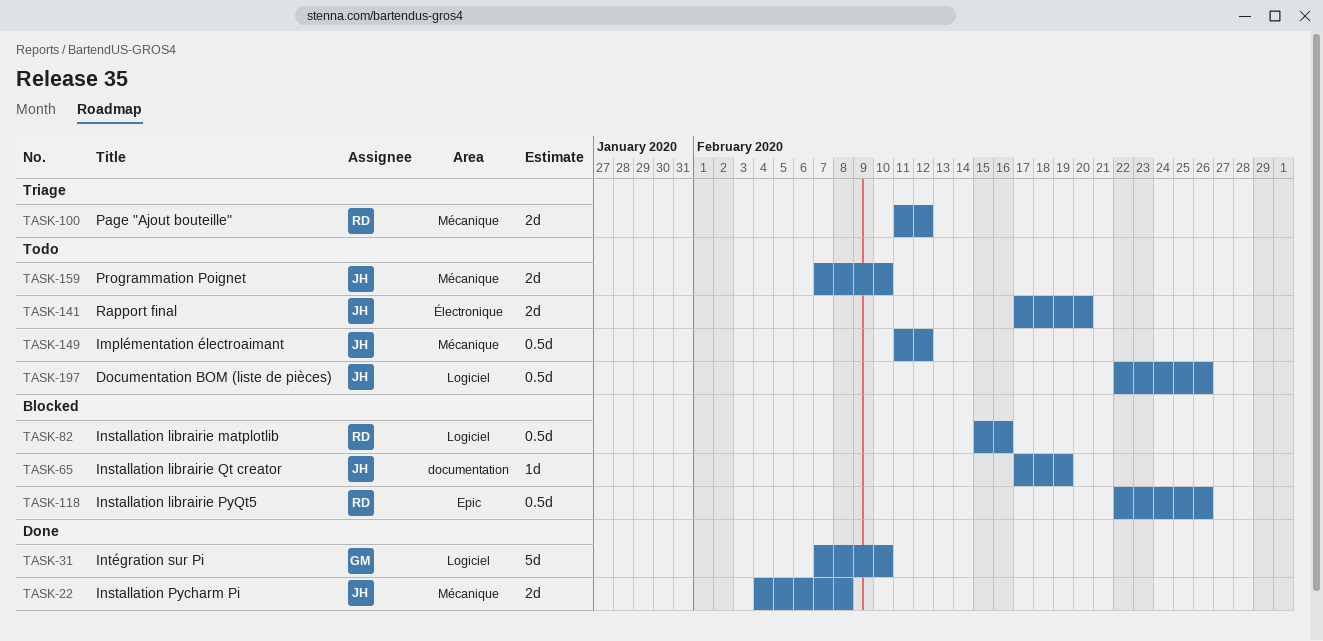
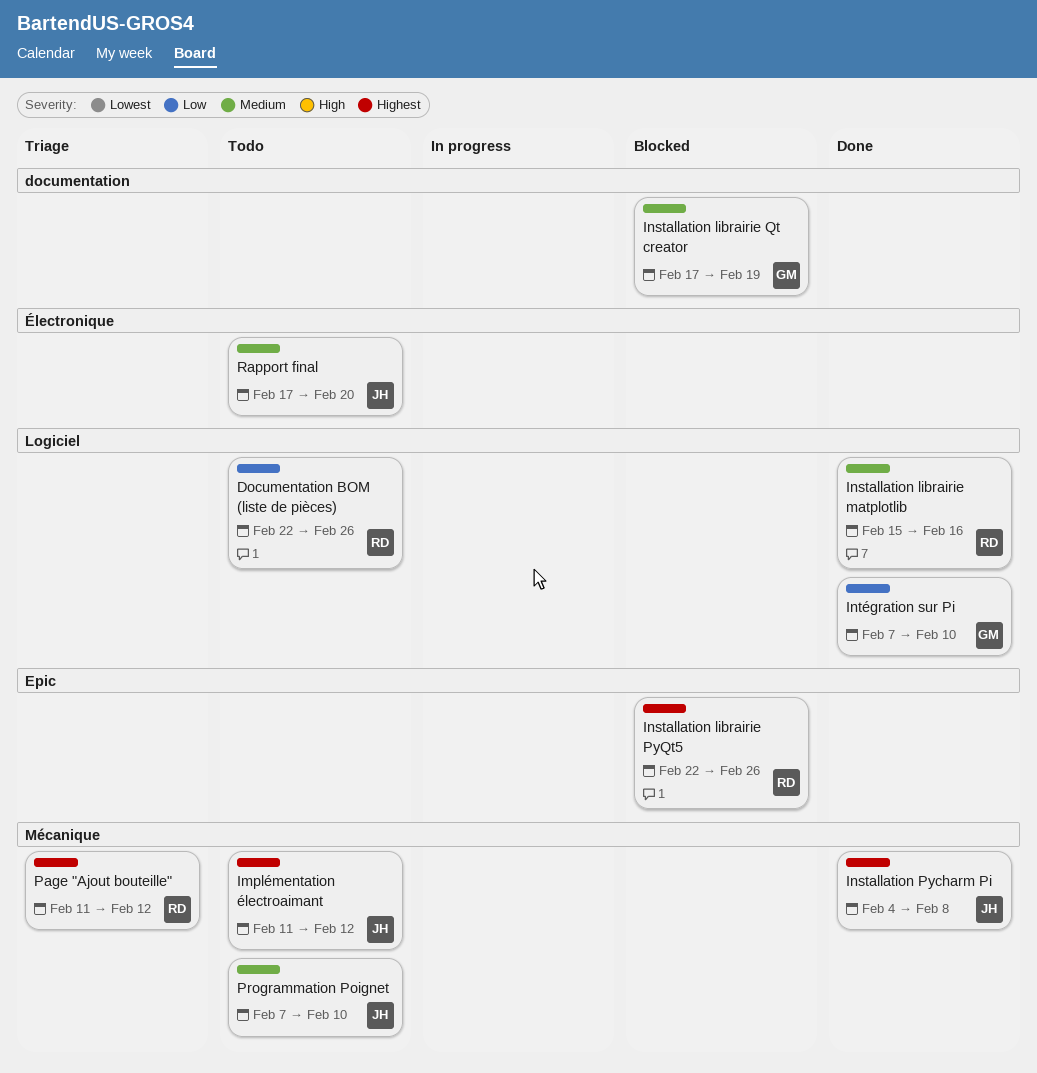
Documentation BOM (liste de pièces), owner: JH -> RD
Installation librairie matplotlib, status: Blocked -> Done
Installation librairie Qt creator, owner: JH -> GM

